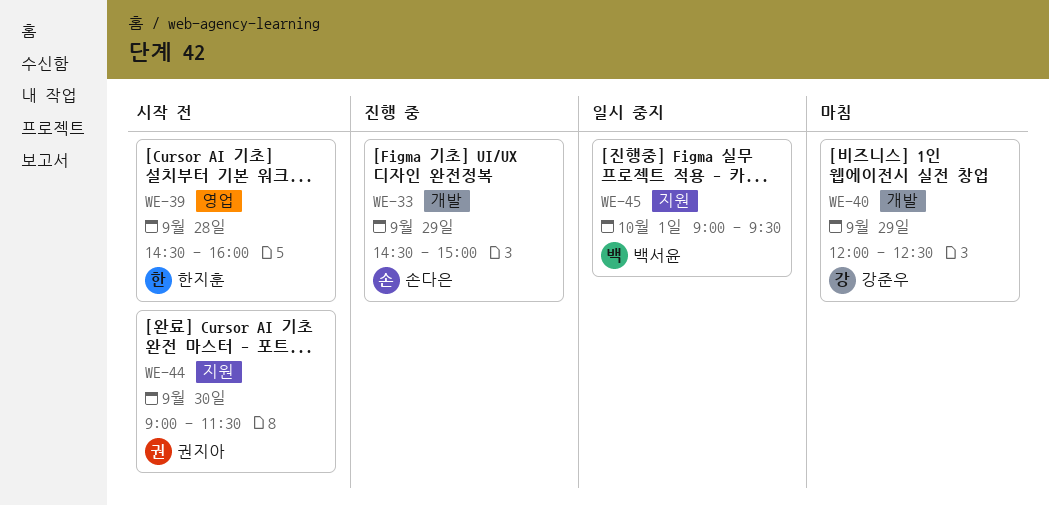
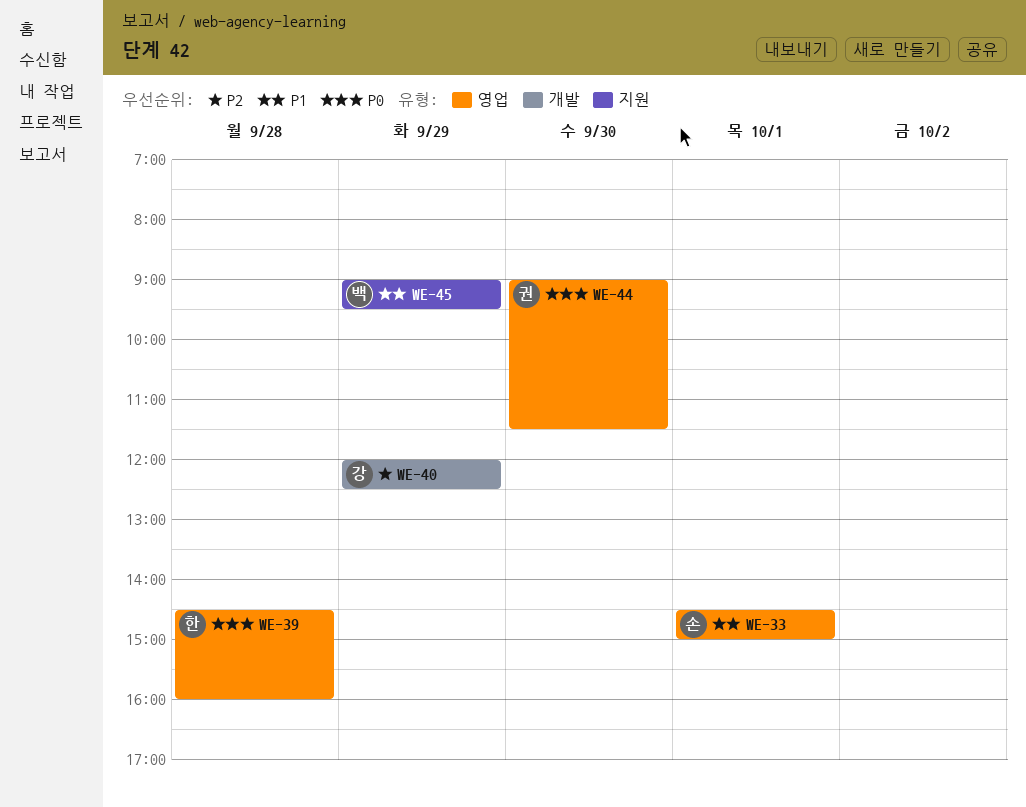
WE-33, label: 개발 -> 영업
WE-33, day: Sep 29 -> Oct 1
WE-44, label: 지원 -> 영업
WE-45, day: Oct 1 -> Sep 29

